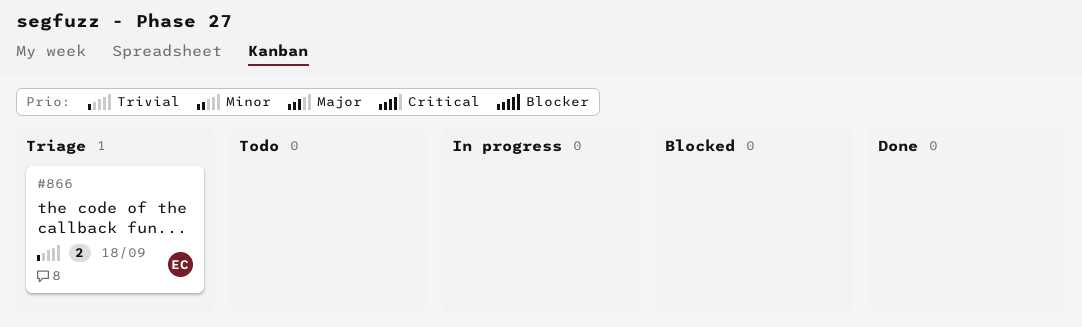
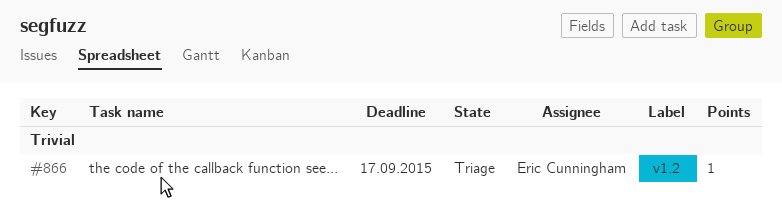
#866, estimate: 2 -> 1
#866, due: Sep 18 -> Sep 17

